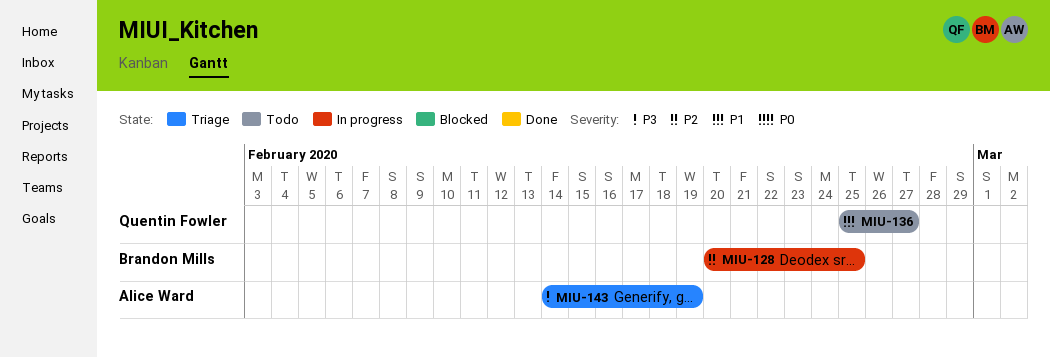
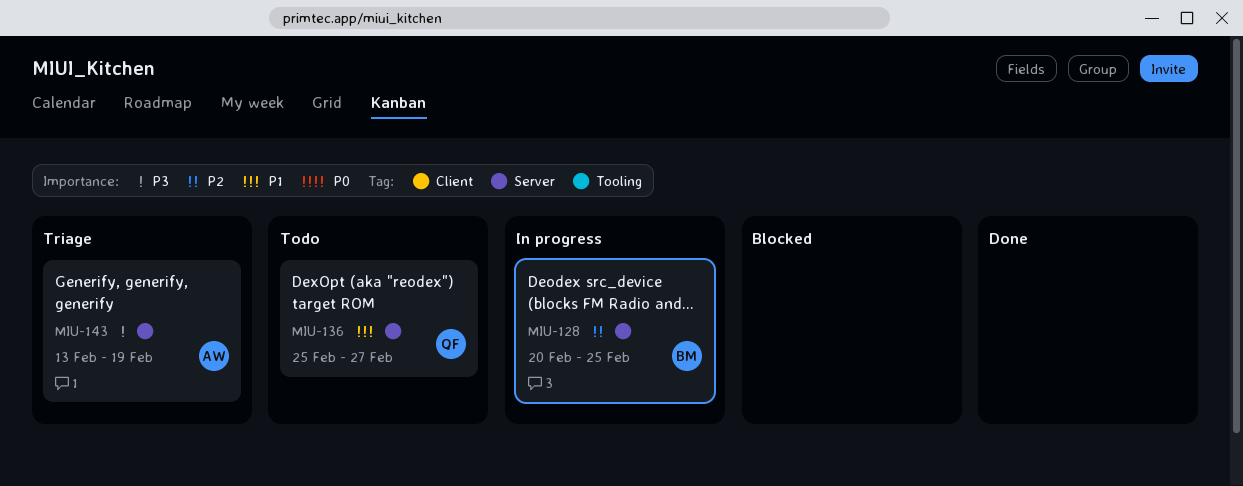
MIU-143, start: Feb 14 -> Feb 13

